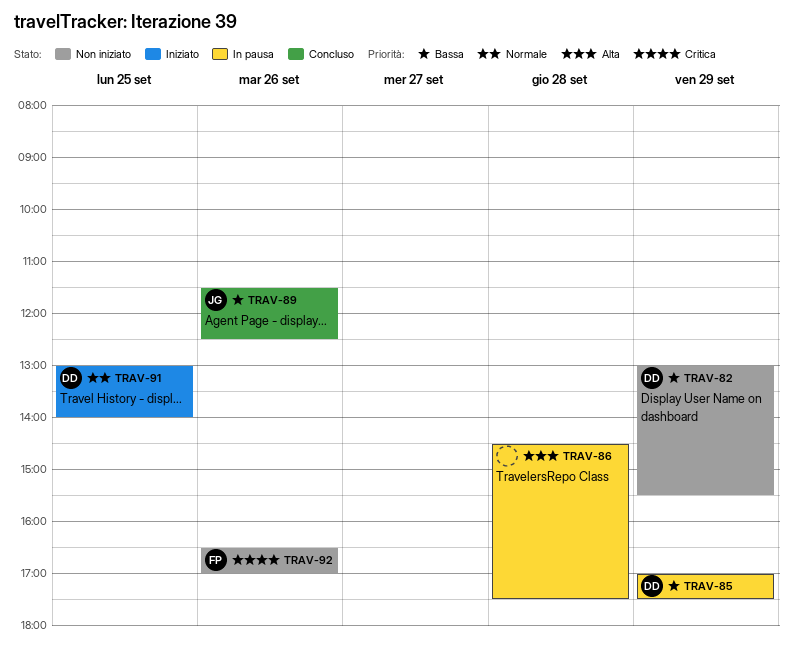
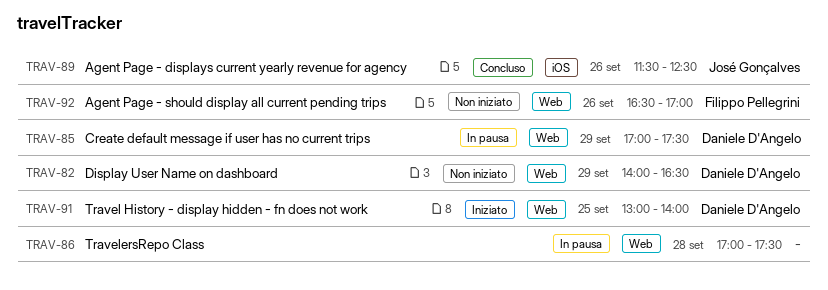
TRAV-82, begins: 13:00 -> 14:00
TRAV-82, ends: 15:30 -> 16:30
TRAV-86, begins: 14:30 -> 17:00

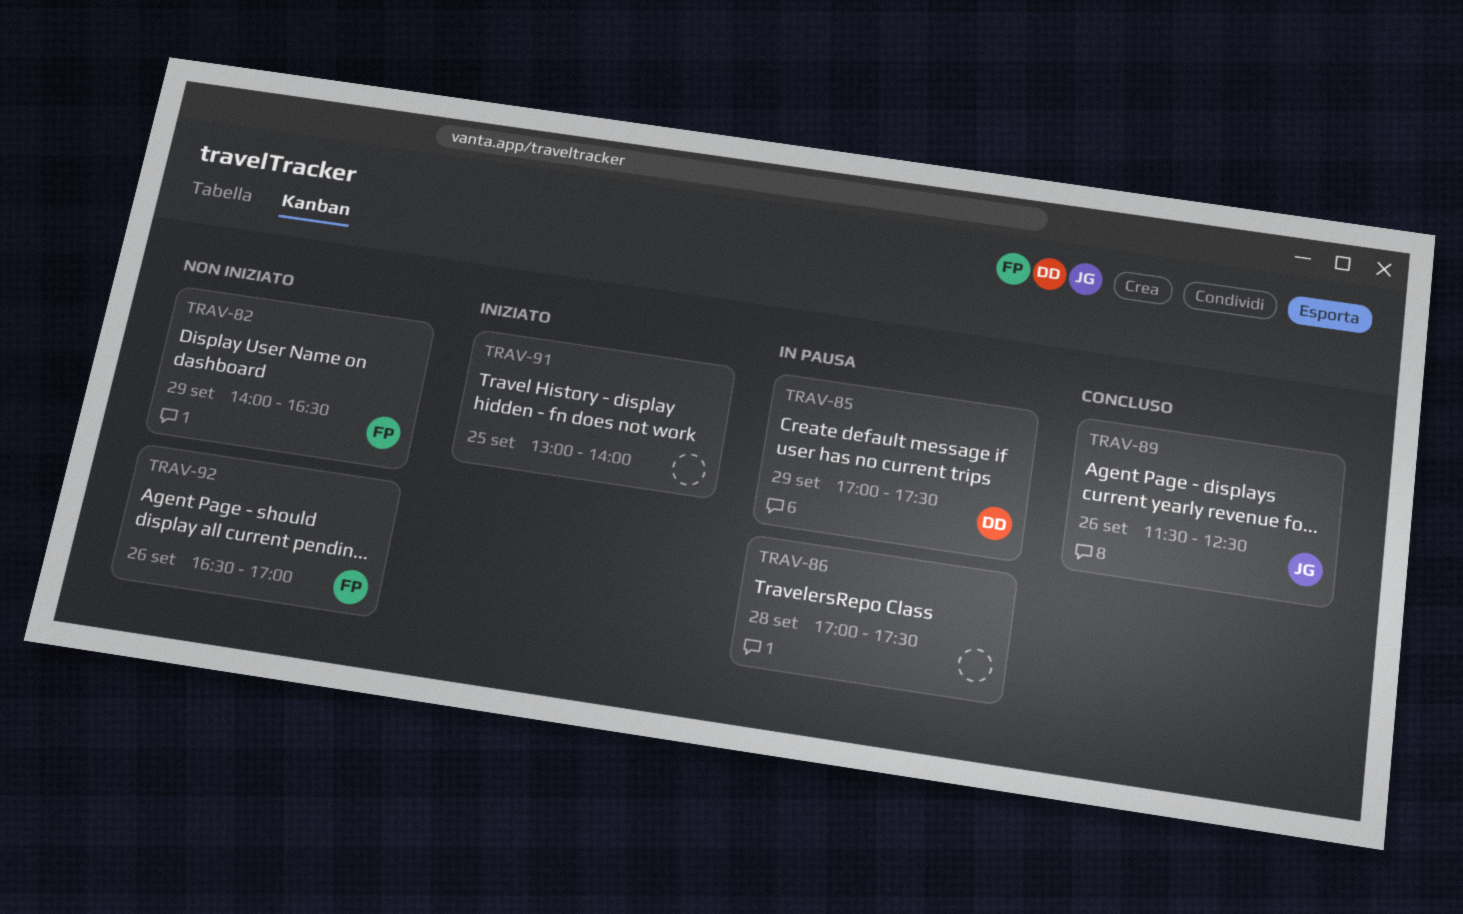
TRAV-82, owner: Daniele D'Angelo -> Filippo Pellegrini
TRAV-91, owner: Daniele D'Angelo -> none

